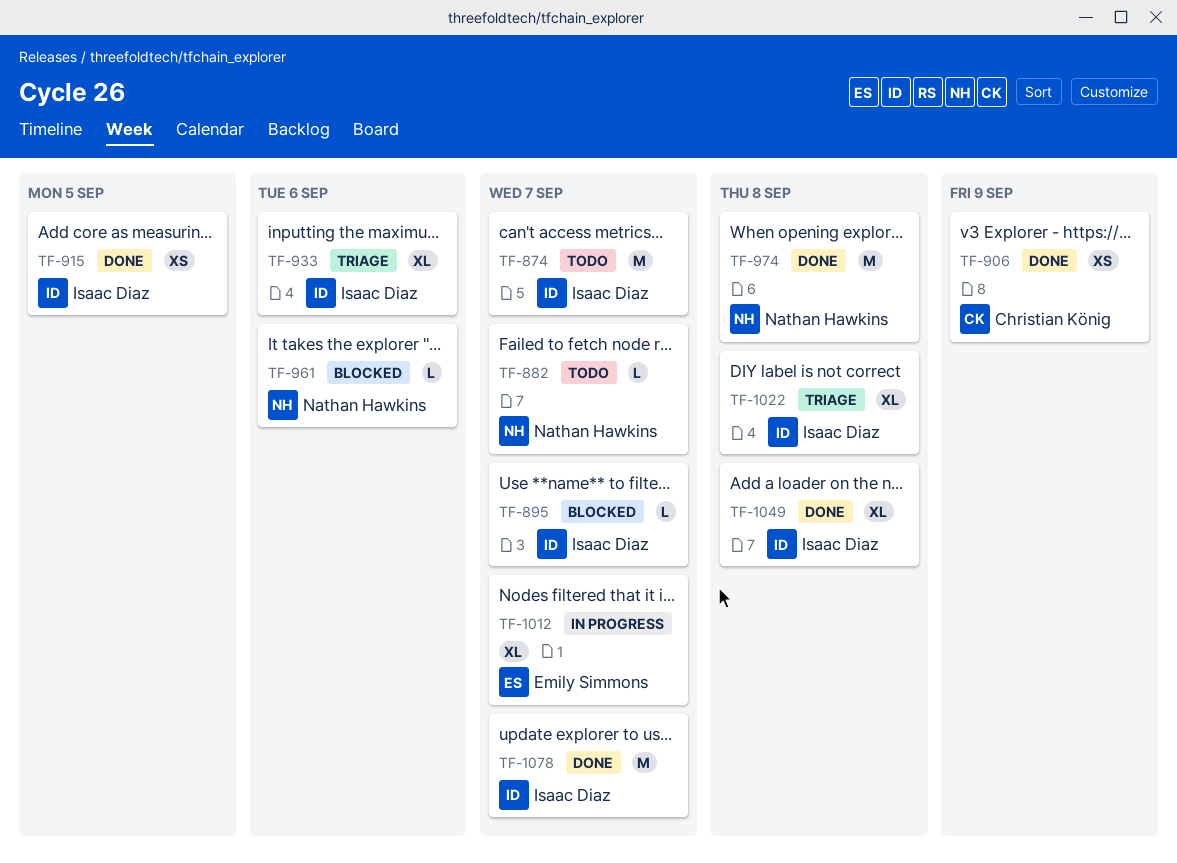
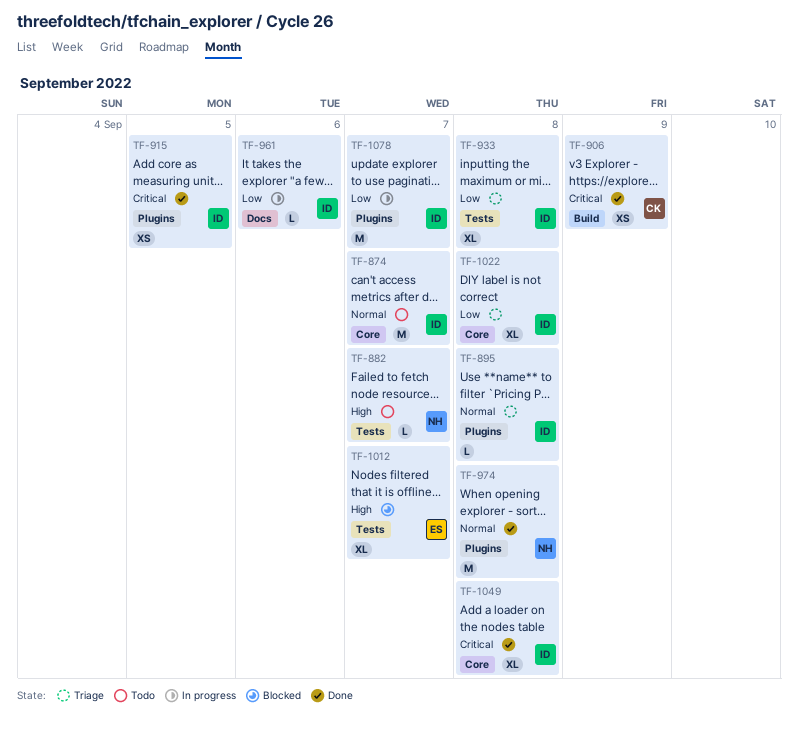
TF-895, status: Blocked -> Triage
TF-895, due: Sep 7 -> Sep 8
TF-933, due: Sep 6 -> Sep 8
TF-961, status: Blocked -> In progress
TF-961, owner: Nathan Hawkins -> Isaac Diaz
TF-1012, status: In progress -> Blocked
TF-1078, status: Done -> In progress

